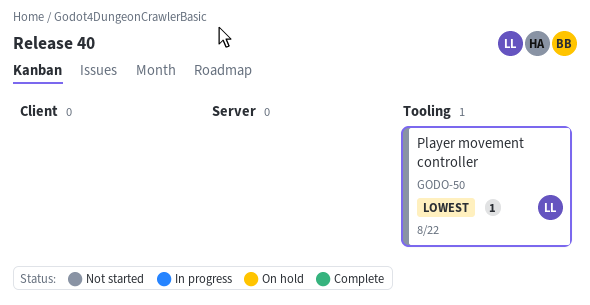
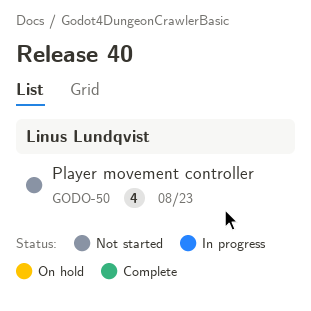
GODO-50, estimate: 1 -> 4
GODO-50, due: Aug 22 -> Aug 23

